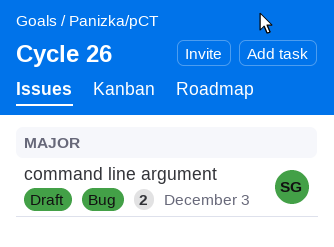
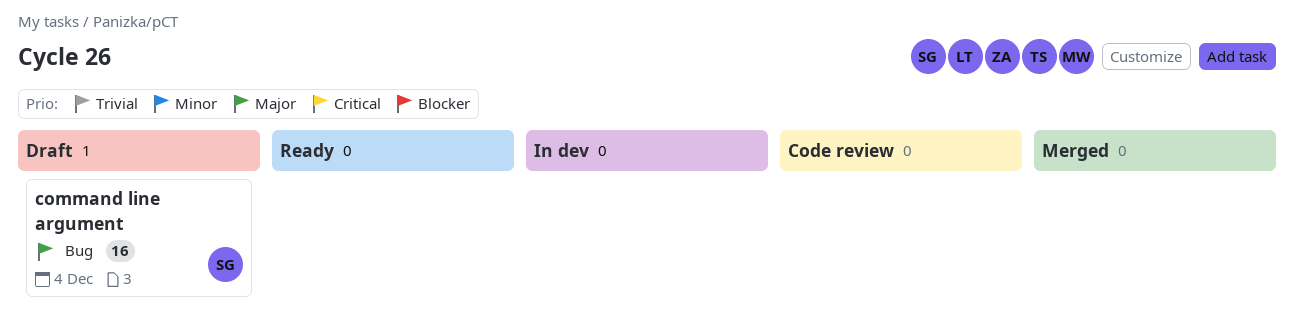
command line argument, estimate: 2 -> 16
command line argument, due: Dec 3 -> Dec 4

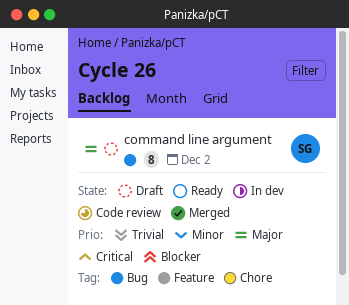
command line argument, estimate: 16 -> 8
command line argument, due: Dec 4 -> Dec 2

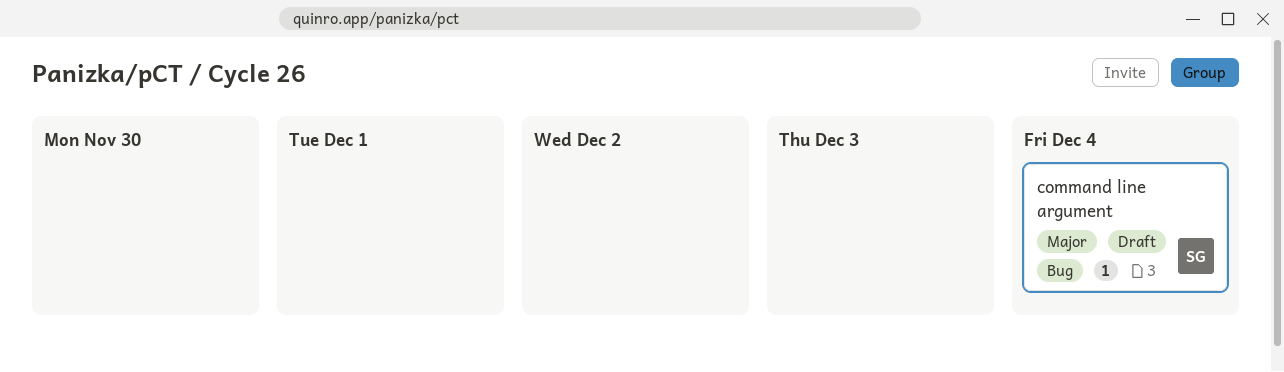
command line argument, estimate: 8 -> 1
command line argument, due: Dec 2 -> Dec 4

